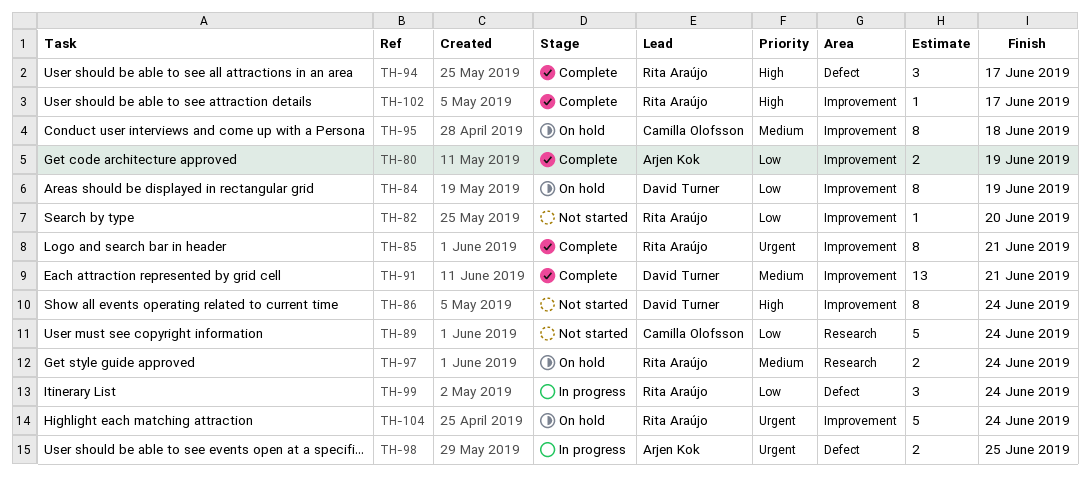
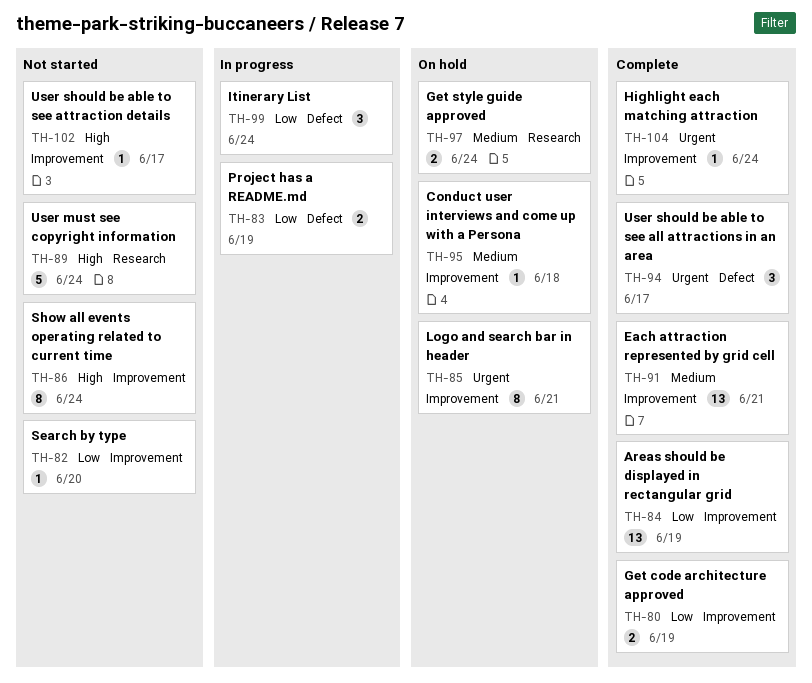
TH-83: none -> present
TH-84, status: On hold -> Complete
TH-84, estimate: 8 -> 13
TH-85, status: Complete -> On hold
TH-89, priority: Low -> High
TH-94, priority: High -> Urgent
TH-95, estimate: 8 -> 1
TH-98: present -> none
TH-102, status: Complete -> Not started
TH-104, status: On hold -> Complete
TH-104, estimate: 5 -> 1

